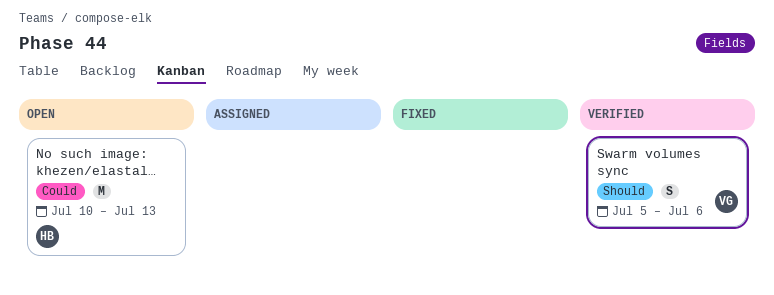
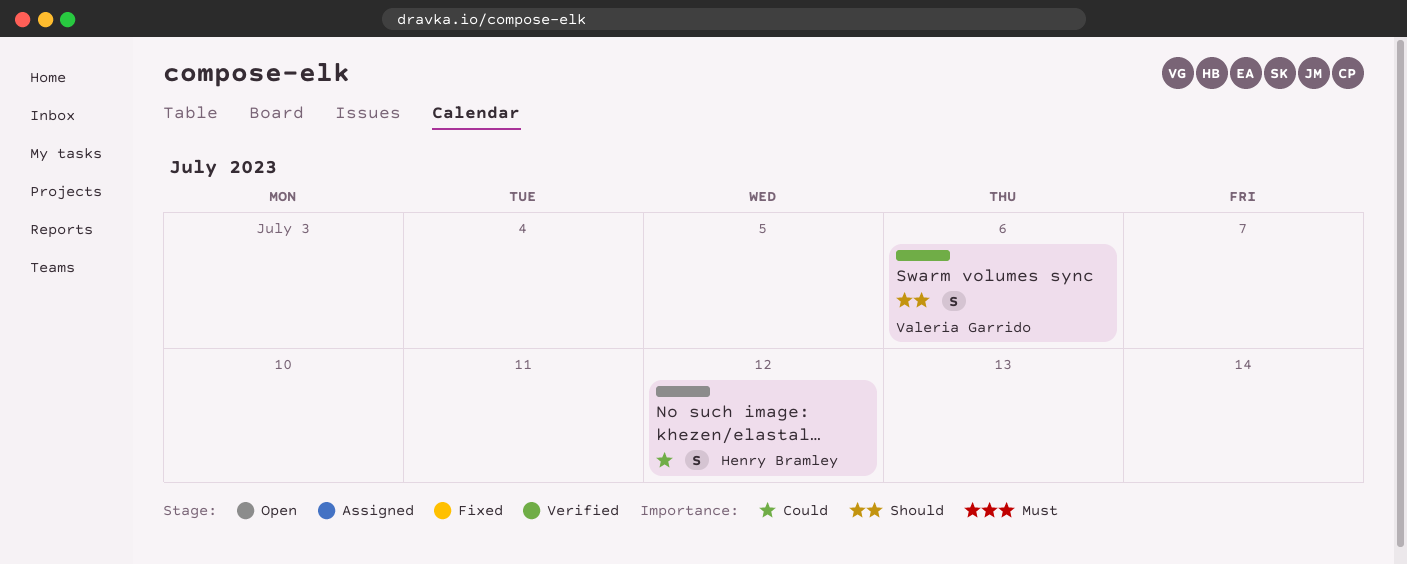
No such image: khezen/elastal…, estimate: M -> S
No such image: khezen/elastal…, due: Jul 13 -> Jul 12

